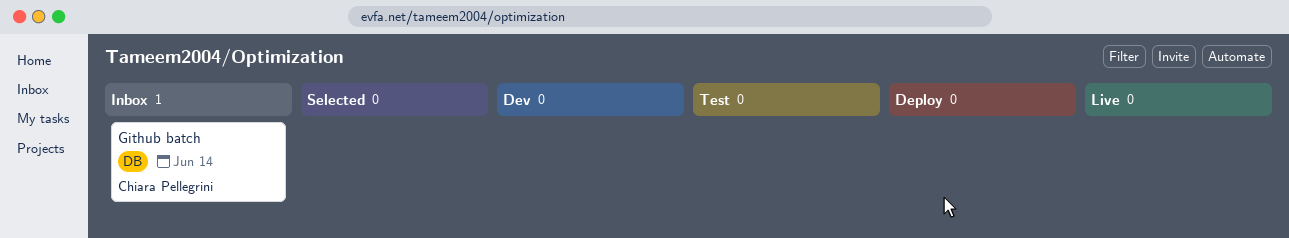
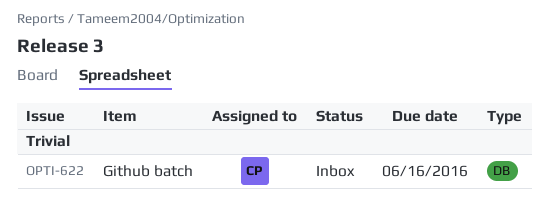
Github batch, due: Jun 14 -> Jun 16

